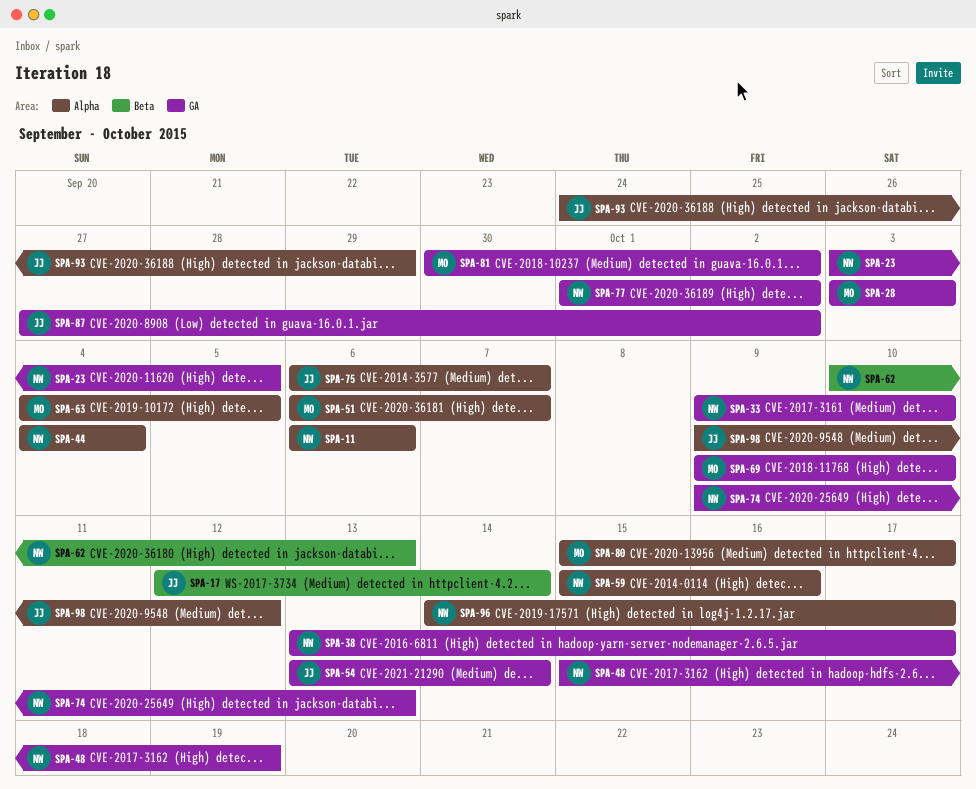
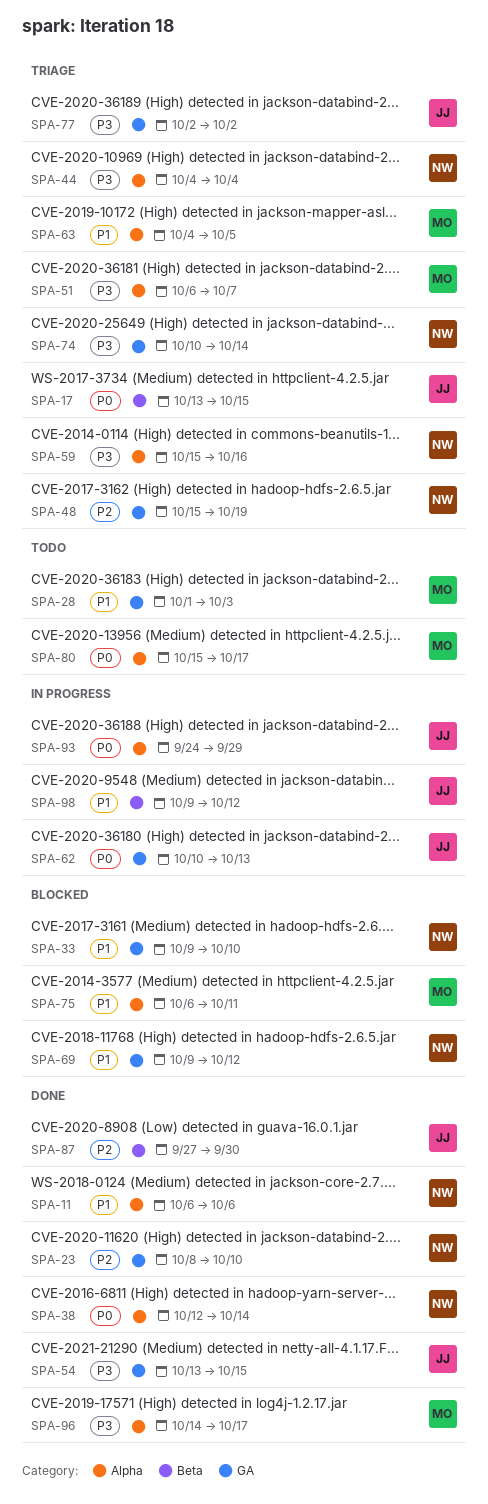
SPA-17, start: Oct 12 -> Oct 13
SPA-17, due: Oct 14 -> Oct 15
SPA-23, start: Oct 3 -> Oct 8
SPA-23, due: Oct 5 -> Oct 10
SPA-28, start: Oct 3 -> Oct 1
SPA-38, label: GA -> Alpha
SPA-38, start: Oct 13 -> Oct 12
SPA-38, due: Oct 17 -> Oct 14
SPA-54, due: Oct 14 -> Oct 15
SPA-62, owner: NW -> JJ
SPA-62, label: Beta -> GA
SPA-69, owner: MO -> NW
SPA-69, due: Oct 10 -> Oct 12
SPA-74, start: Oct 9 -> Oct 10
SPA-74, due: Oct 13 -> Oct 14
SPA-75, owner: JJ -> MO
SPA-75, due: Oct 7 -> Oct 11
SPA-77, owner: NW -> JJ
SPA-77, start: Oct 1 -> Oct 2
SPA-81: present -> none
SPA-87, label: GA -> Beta
SPA-87, due: Oct 2 -> Sep 30
SPA-96, owner: NW -> MO
SPA-98, label: Alpha -> Beta

